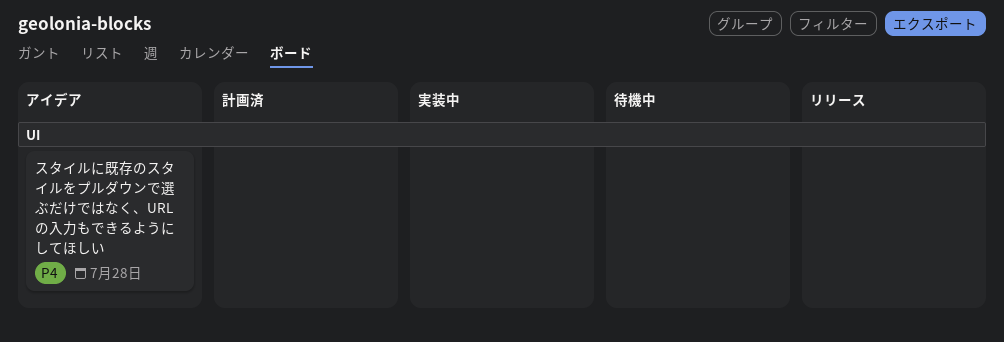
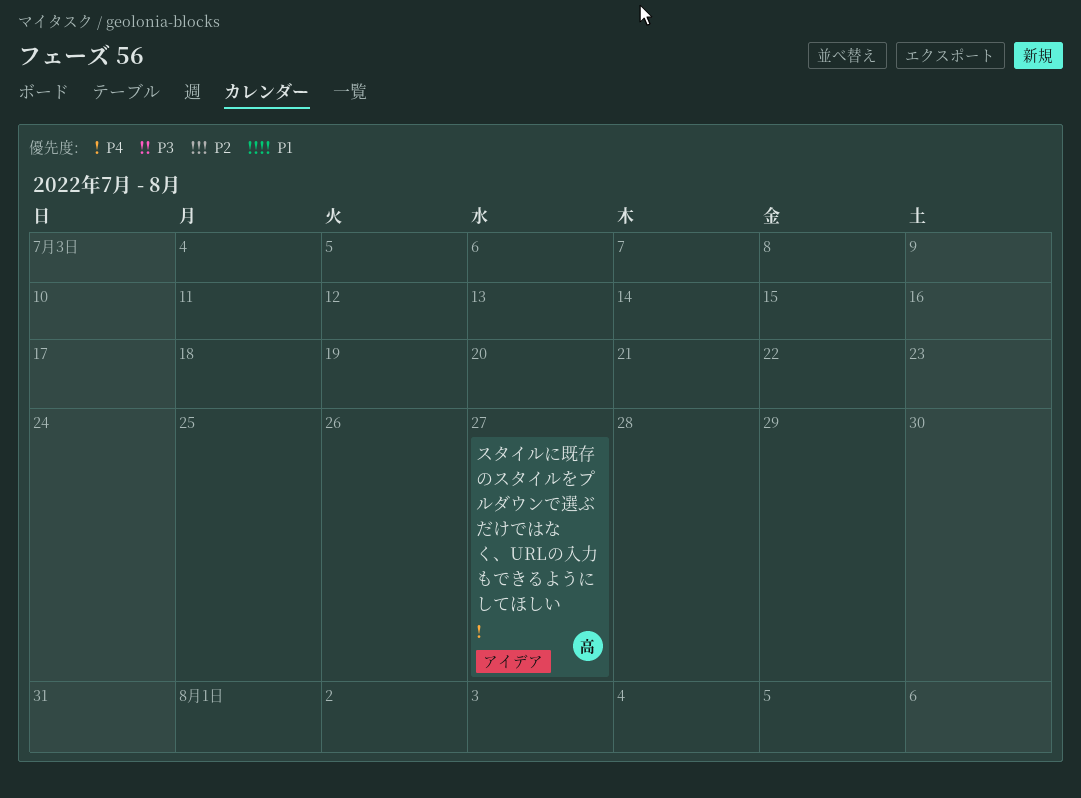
スタイルに既存のスタイルをプルダウンで選ぶだけではなく、URLの入力もできるようにしてほしい, due: Jul 28 -> Jul 27

